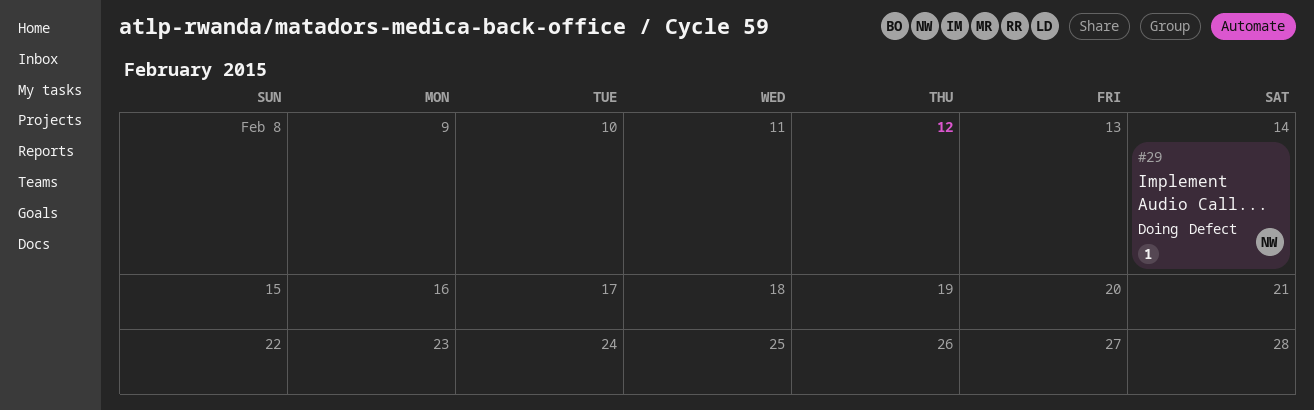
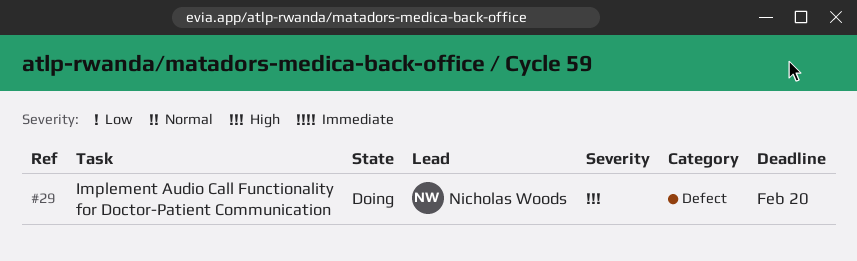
#29, due: Feb 14 -> Feb 20

